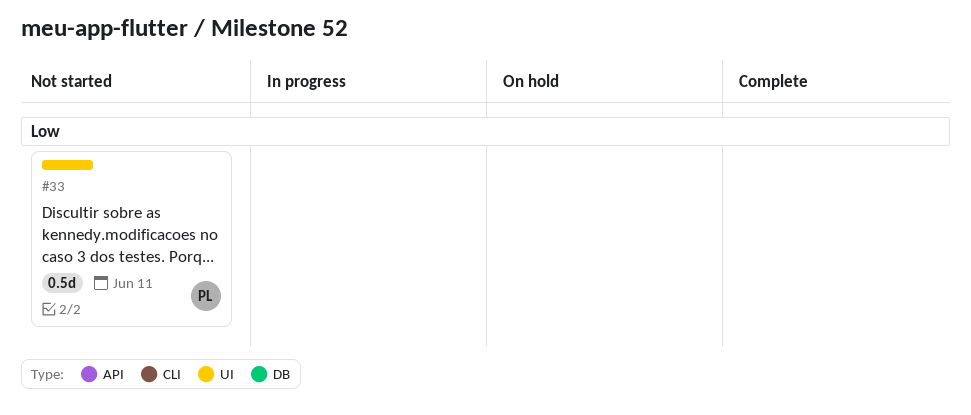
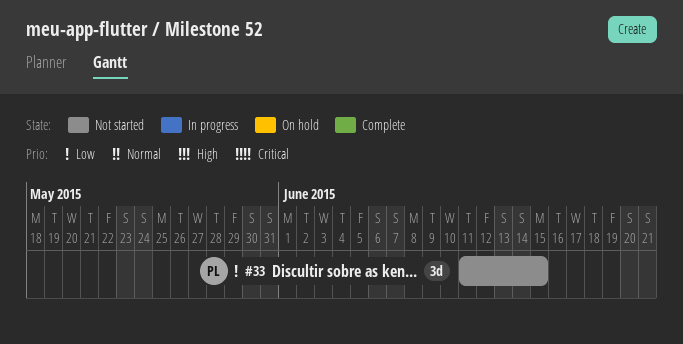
#33, estimate: 0.5d -> 3d
#33, due: Jun 11 -> Jun 15

